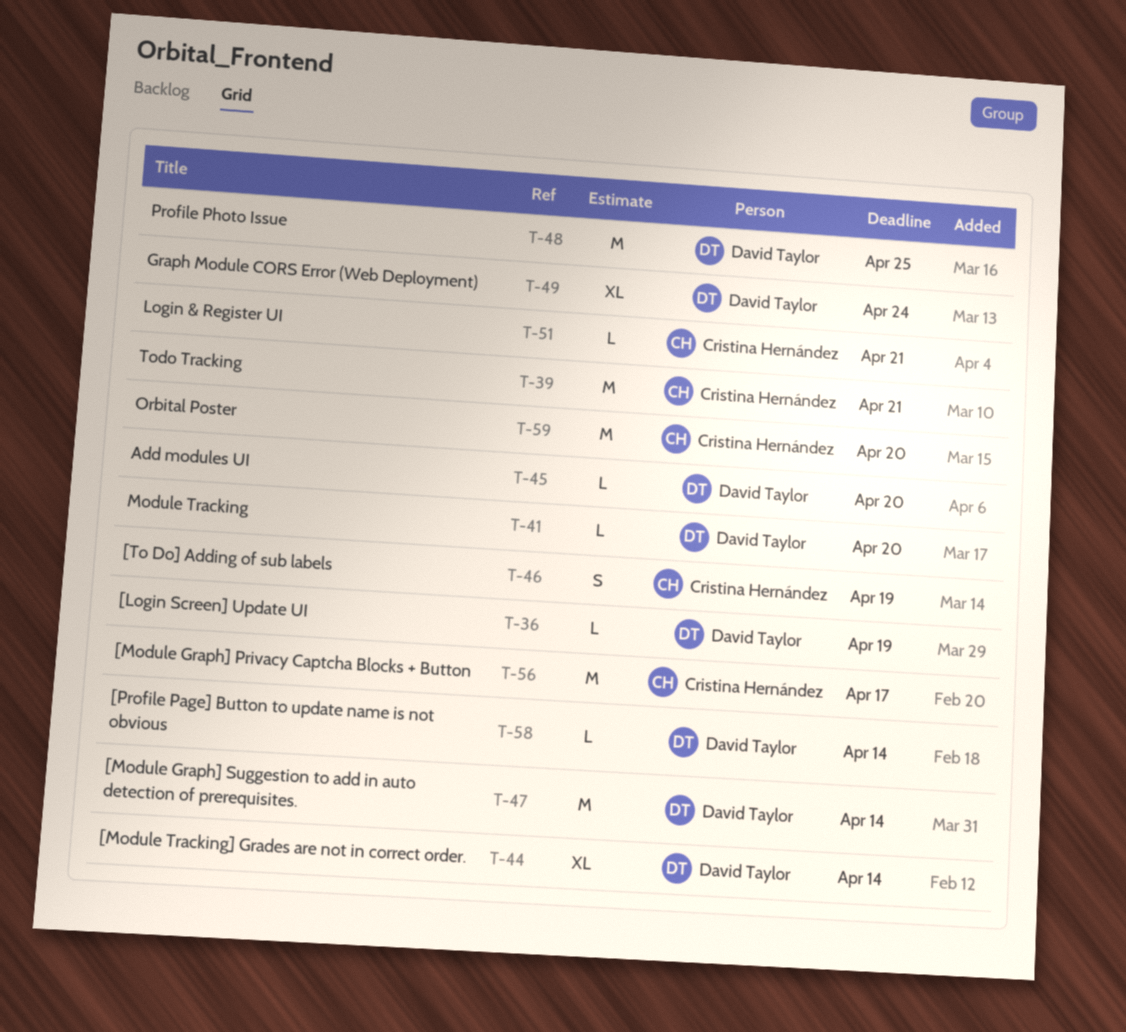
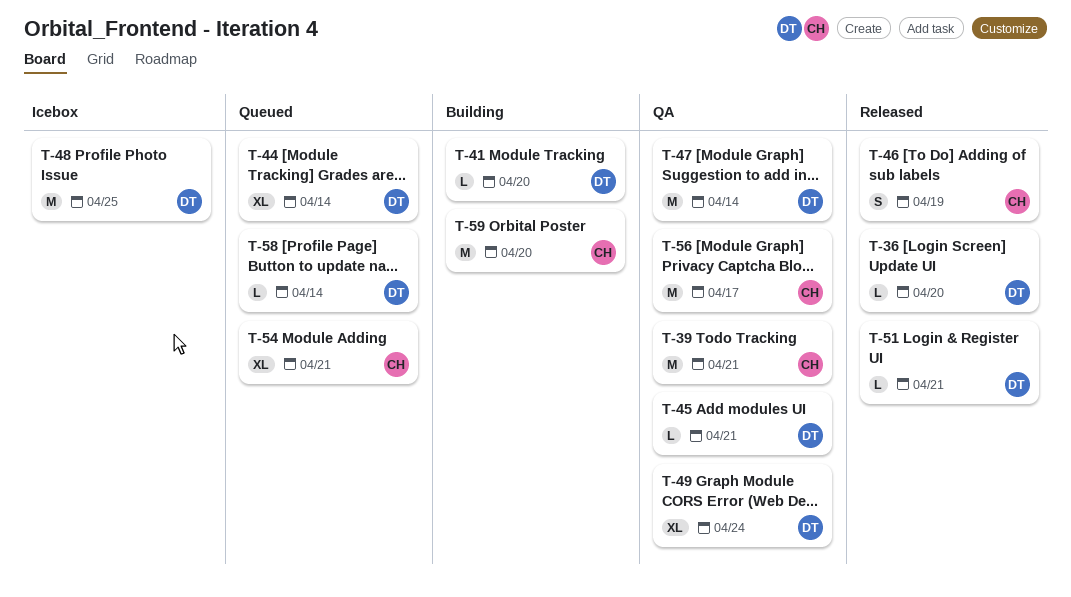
T-36, due: Apr 19 -> Apr 20
T-45, due: Apr 20 -> Apr 21
T-51, owner: Cristina Hernández -> David Taylor
T-54: none -> present

